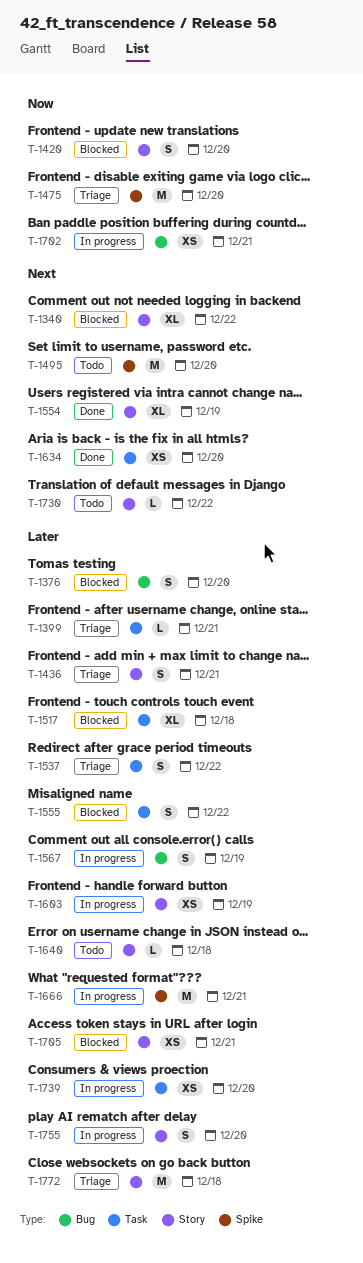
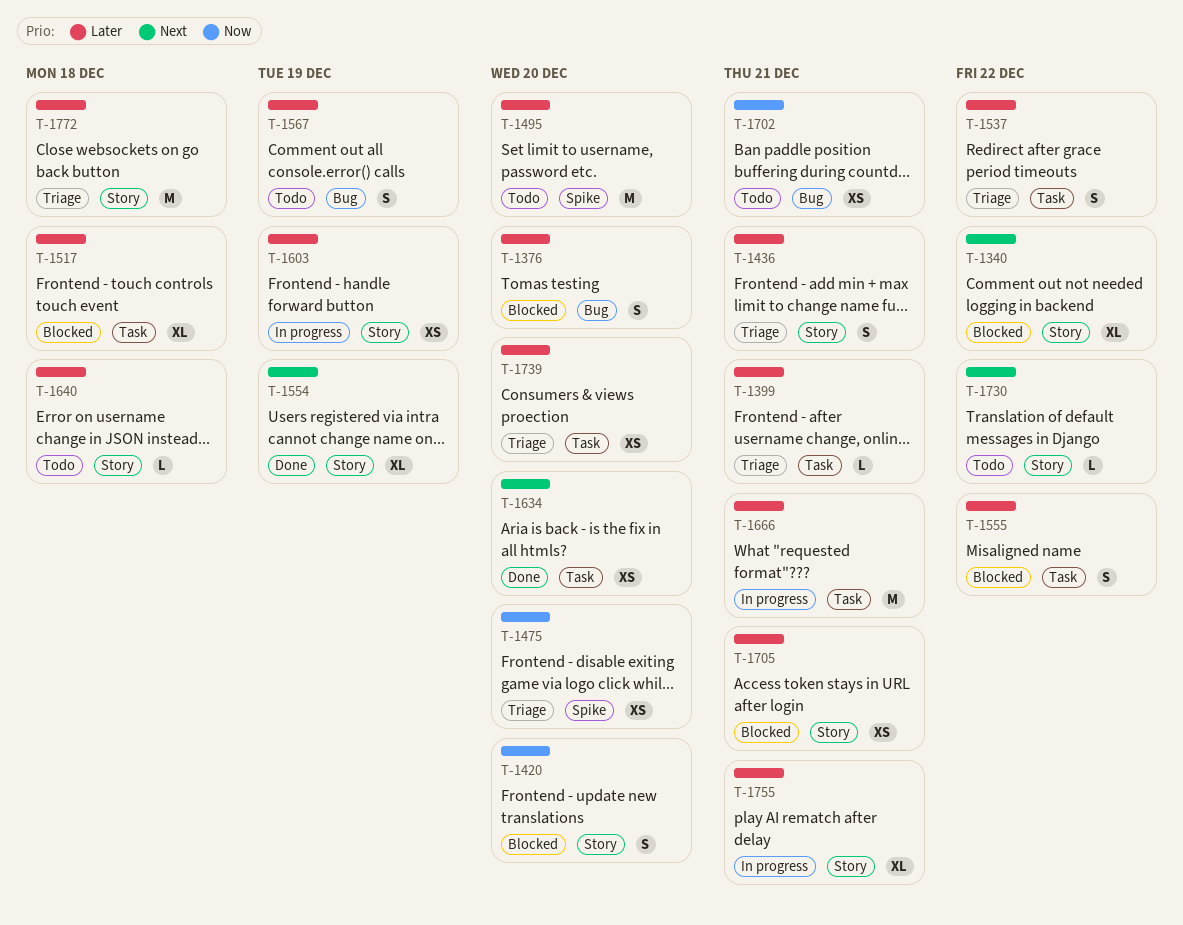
T-1475, estimate: M -> XS
T-1495, priority: Next -> Later
T-1567, status: In progress -> Todo
T-1666, label: Spike -> Task
T-1702, status: In progress -> Todo
T-1739, status: In progress -> Triage
T-1755, estimate: S -> XL
T-1755, due: Dec 20 -> Dec 21

